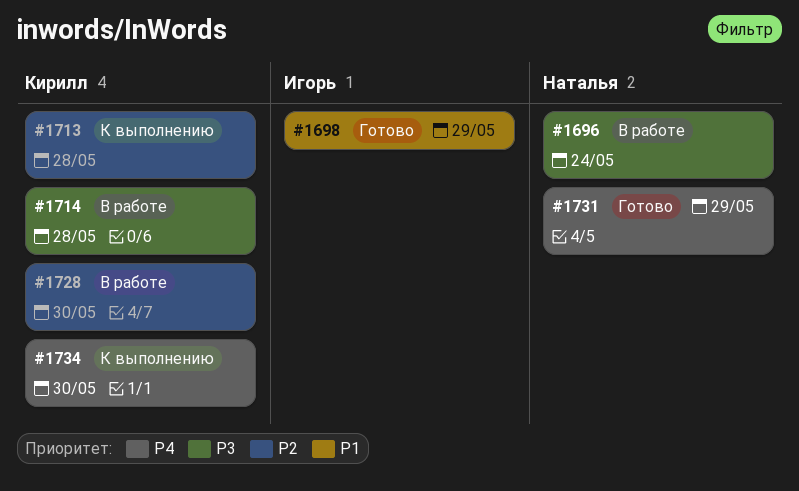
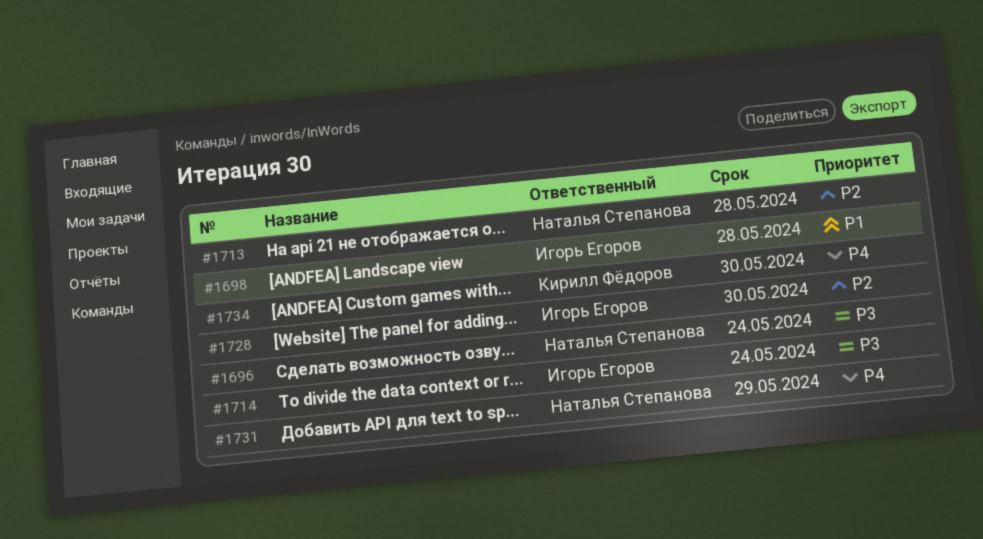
#1698, due: May 29 -> May 28
#1713, owner: Кирилл Фёдоров -> Наталья Степанова
#1714, owner: Кирилл Фёдоров -> Игорь Егоров
#1714, due: May 28 -> May 24
#1728, owner: Кирилл Фёдоров -> Игорь Егоров

